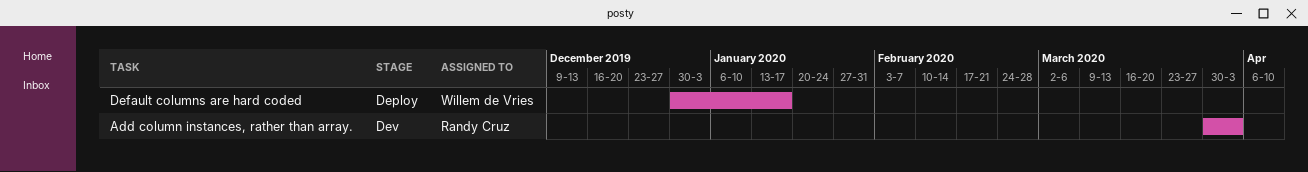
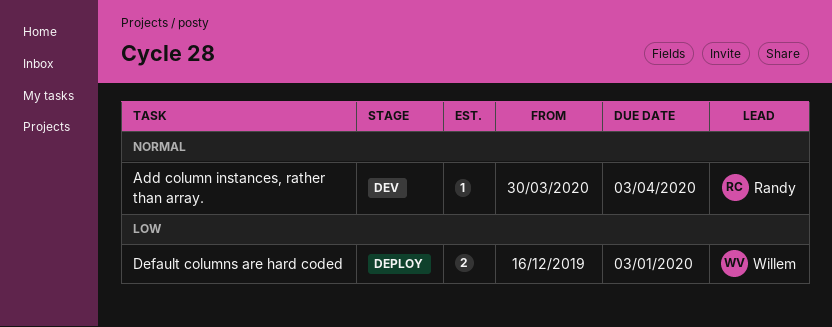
Default columns are hard coded, start: Dec 30 -> Dec 16
Default columns are hard coded, due: Jan 17 -> Jan 3

